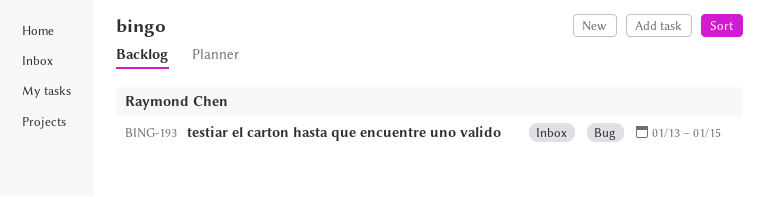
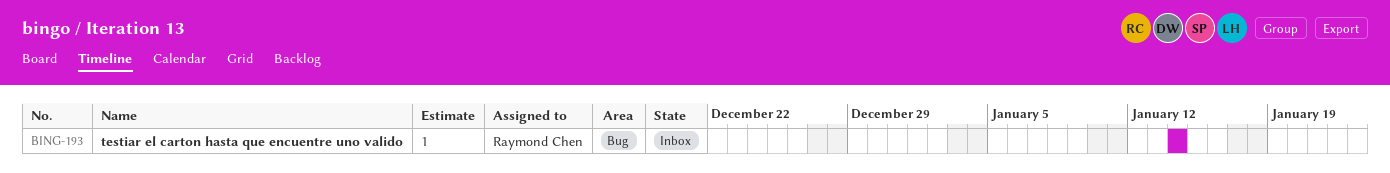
BING-193, start: Jan 13 -> Jan 14
BING-193, due: Jan 15 -> Jan 14

